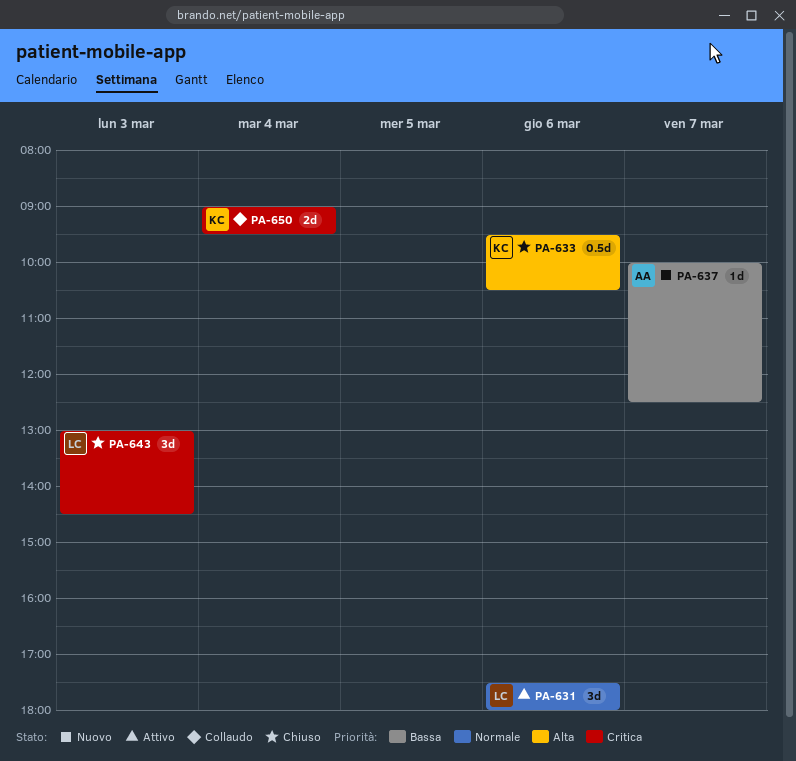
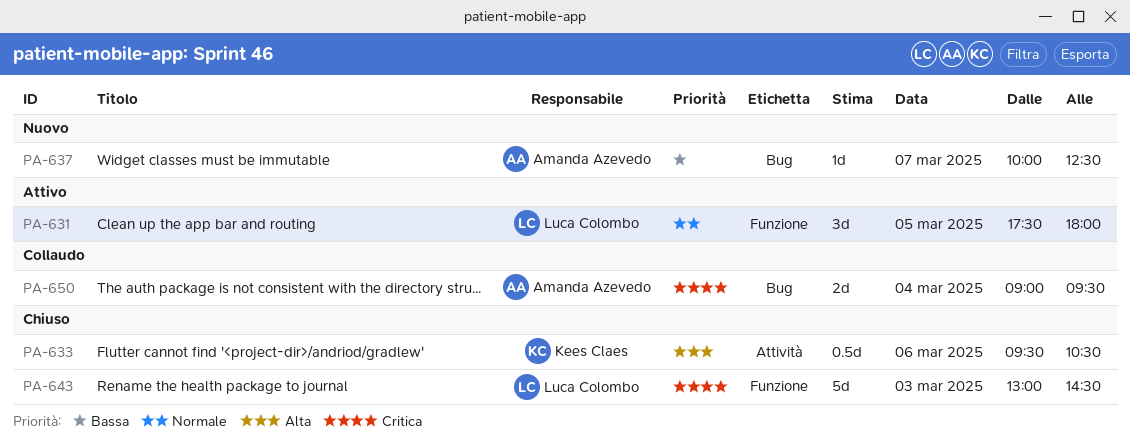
PA-631, day: Mar 6 -> Mar 5
PA-643, estimate: 3d -> 5d
PA-650, owner: Kees Claes -> Amanda Azevedo

